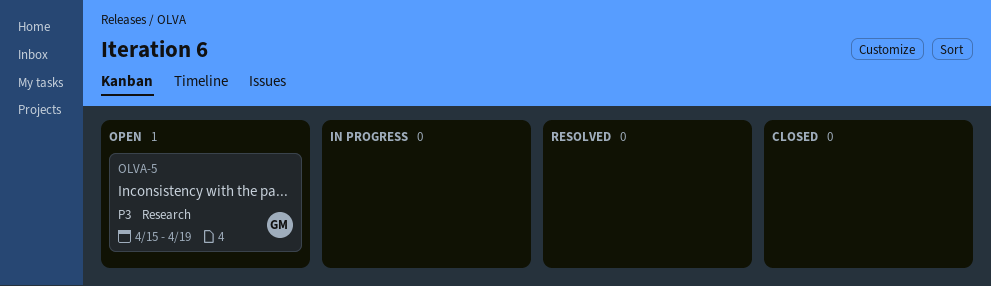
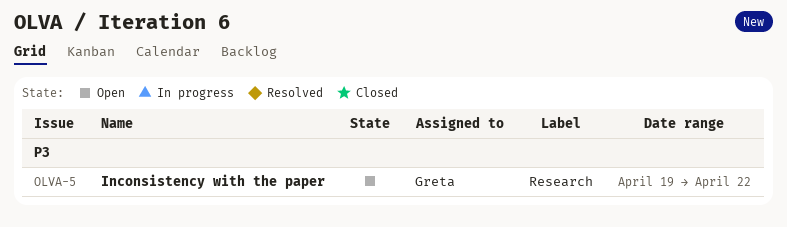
OLVA-5, start: Apr 15 -> Apr 19
OLVA-5, due: Apr 19 -> Apr 22

